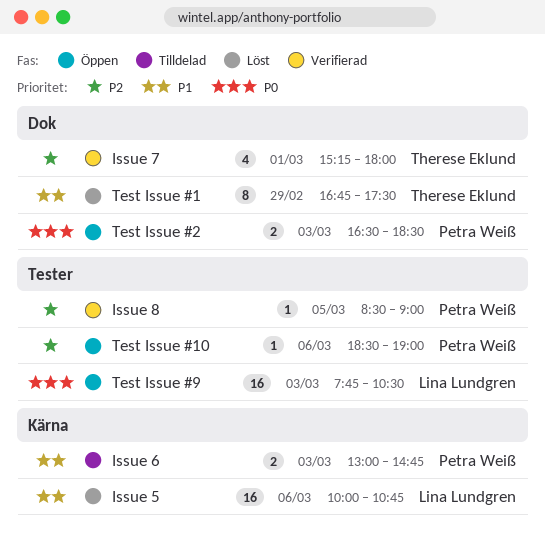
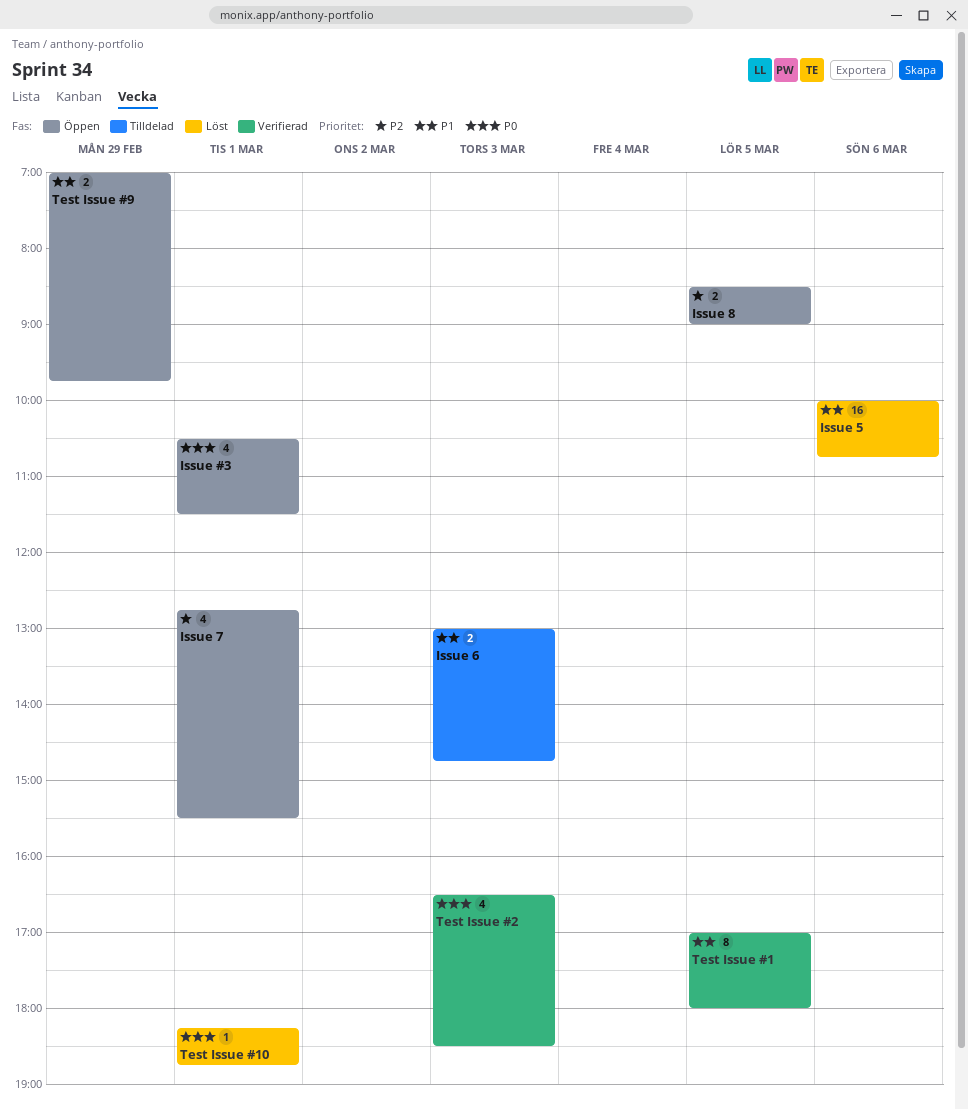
Issue #3: none -> present
Issue 7, status: Verifierad -> Öppen
Issue 7, begins: 15:15 -> 12:45
Issue 7, ends: 18:00 -> 15:30
Issue 8, status: Verifierad -> Öppen
Issue 8, estimate: 1 -> 2
Test Issue #1, status: Löst -> Verifierad
Test Issue #1, day: Feb 29 -> Mar 5
Test Issue #1, begins: 16:45 -> 17:00
Test Issue #1, ends: 17:30 -> 18:00
Test Issue #10, status: Öppen -> Löst
Test Issue #10, priority: P2 -> P0
Test Issue #10, day: Mar 6 -> Mar 1
Test Issue #10, begins: 18:30 -> 18:15
Test Issue #10, ends: 19:00 -> 18:45
Test Issue #2, status: Öppen -> Verifierad
Test Issue #2, estimate: 2 -> 4
Test Issue #9, priority: P0 -> P1
Test Issue #9, estimate: 16 -> 2
Test Issue #9, day: Mar 3 -> Feb 29
Test Issue #9, begins: 07:45 -> 07:00
Test Issue #9, ends: 10:30 -> 09:45

